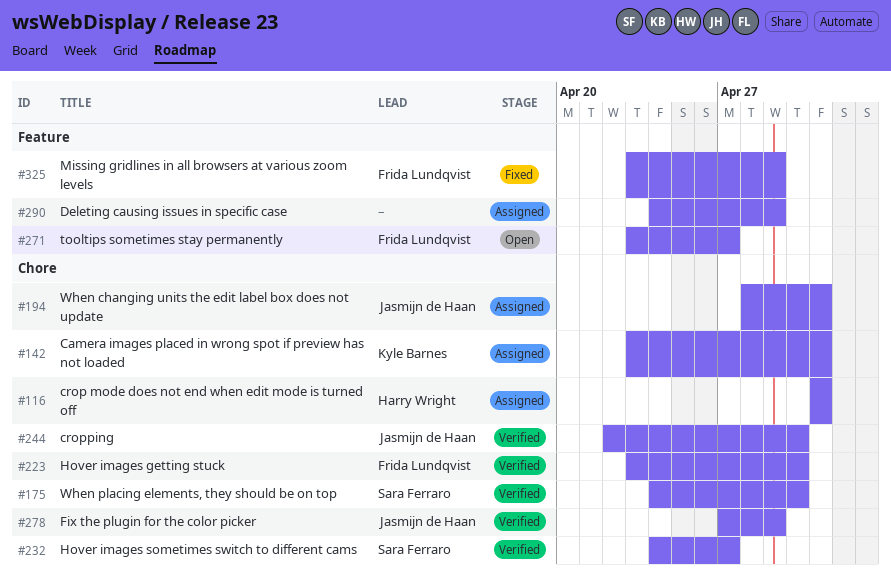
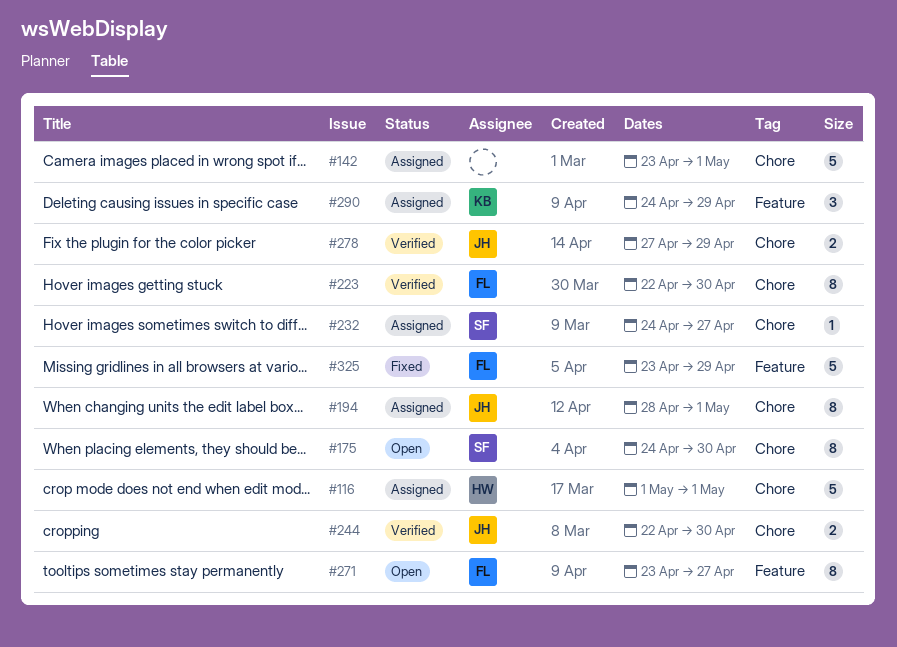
#142, owner: Kyle Barnes -> none
#175, status: Verified -> Open
#223, start: Apr 23 -> Apr 22
#232, status: Verified -> Assigned
#290, owner: none -> Kyle Barnes

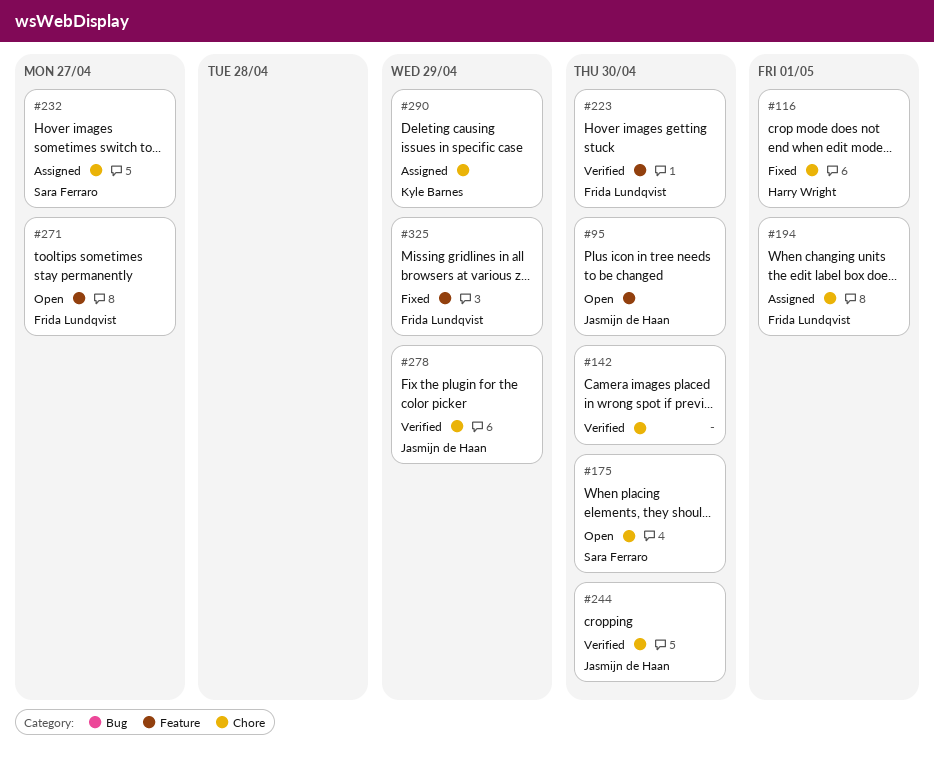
#95: none -> present
#116, status: Assigned -> Fixed
#142, status: Assigned -> Verified
#142, due: May 1 -> Apr 30
#194, owner: Jasmijn de Haan -> Frida Lundqvist
#223, label: Chore -> Feature
#290, label: Feature -> Chore

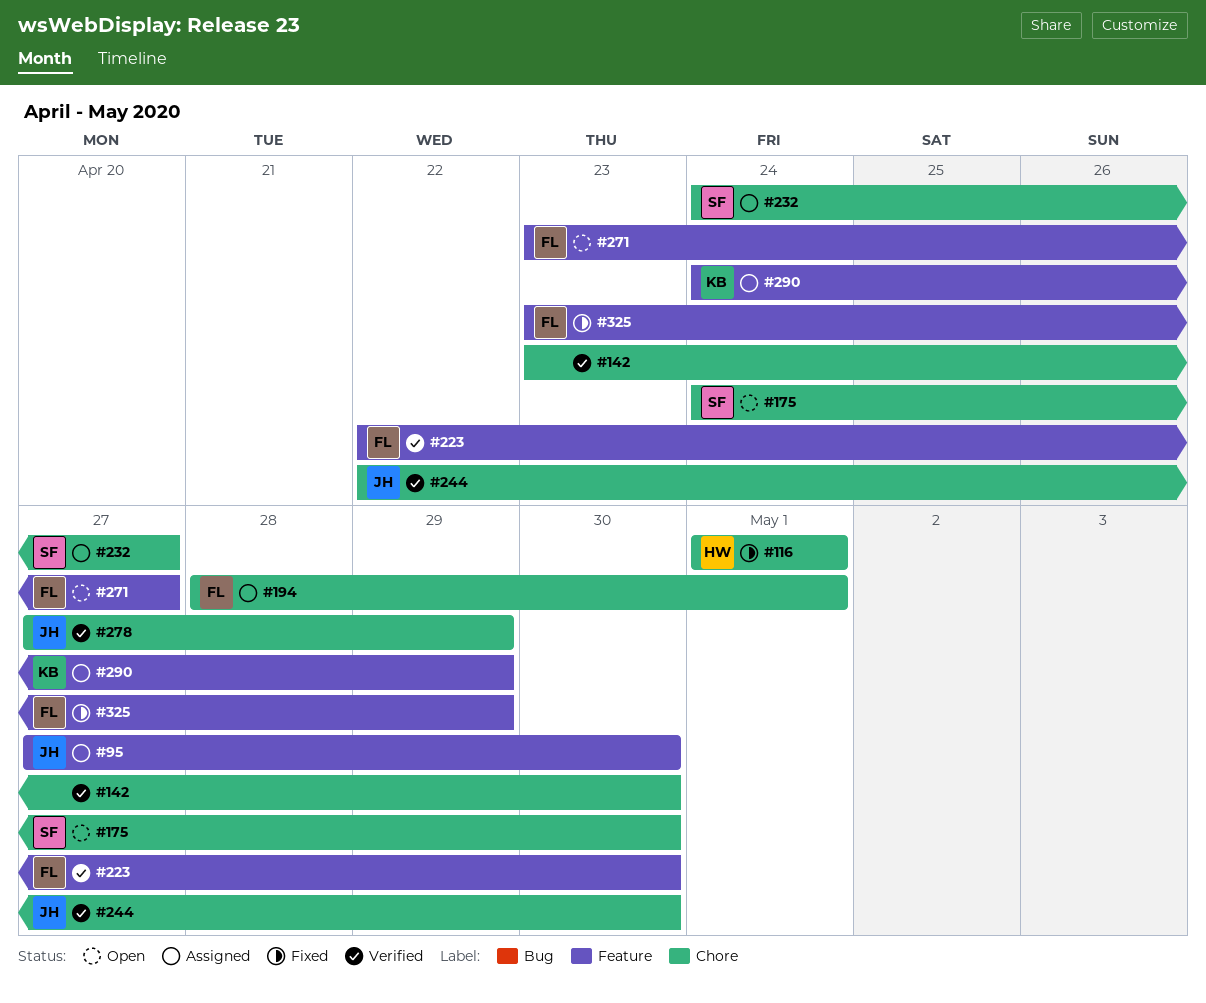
#95, status: Open -> Assigned
#290, label: Chore -> Feature

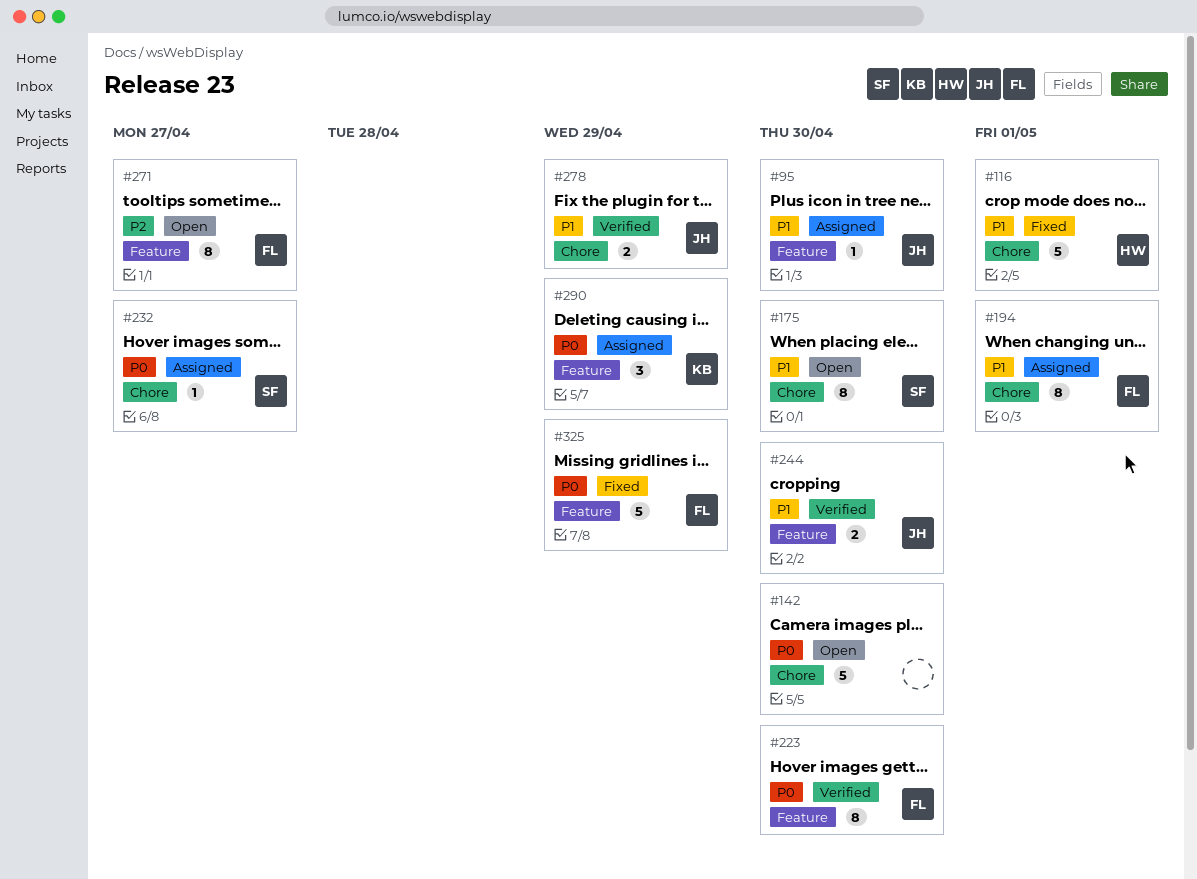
#142, status: Verified -> Open
#244, label: Chore -> Feature

